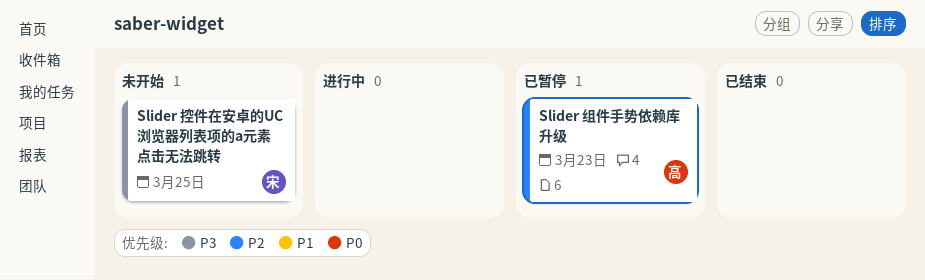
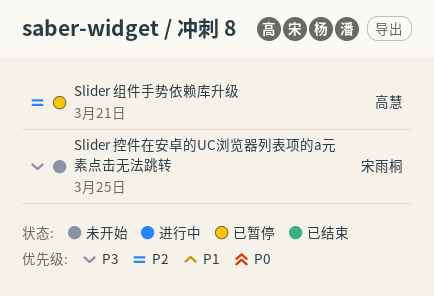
Slider 组件手势依赖库升级, due: Mar 23 -> Mar 21

